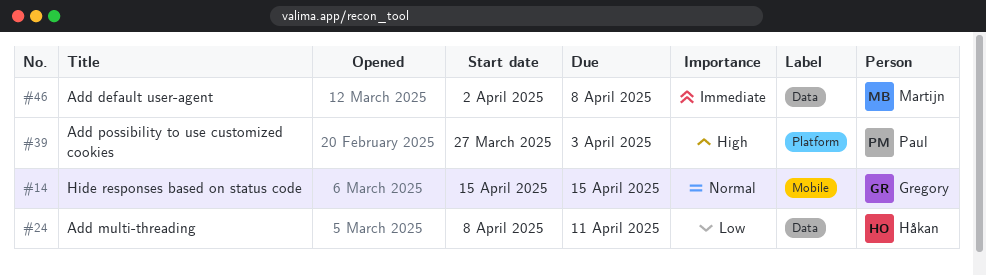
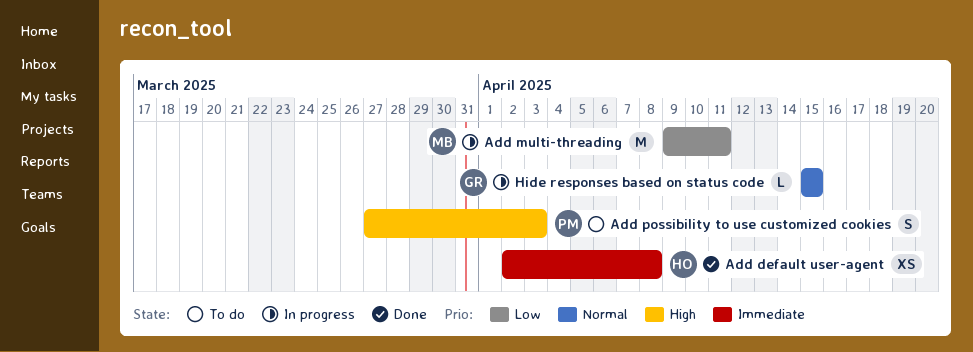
Add default user-agent, owner: Martijn -> Håkan
Add multi-threading, owner: Håkan -> Martijn
Add multi-threading, start: Apr 8 -> Apr 9

